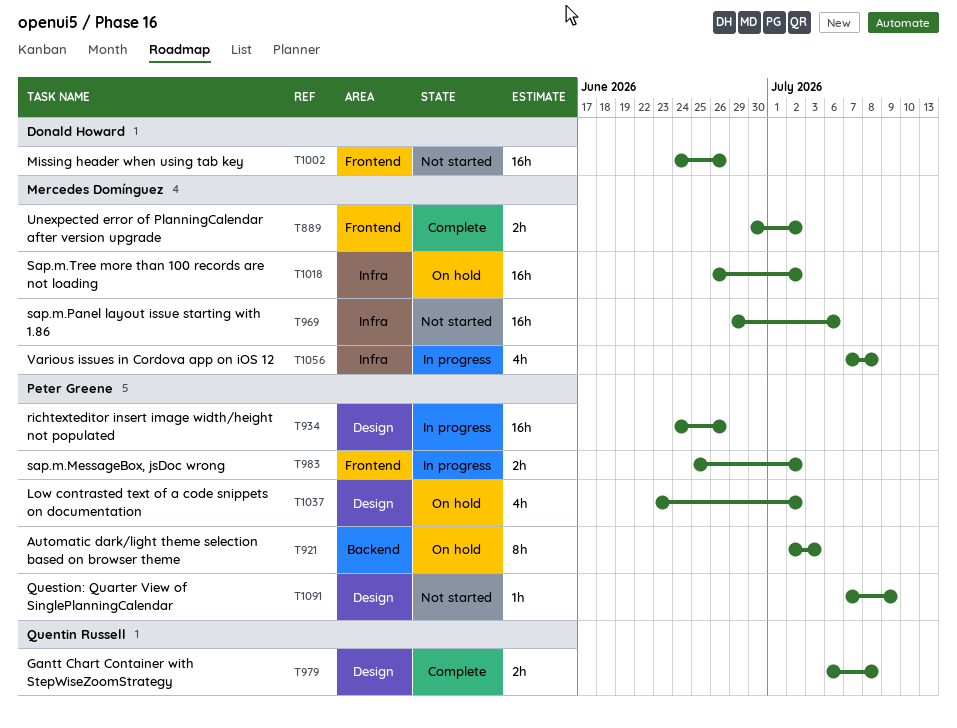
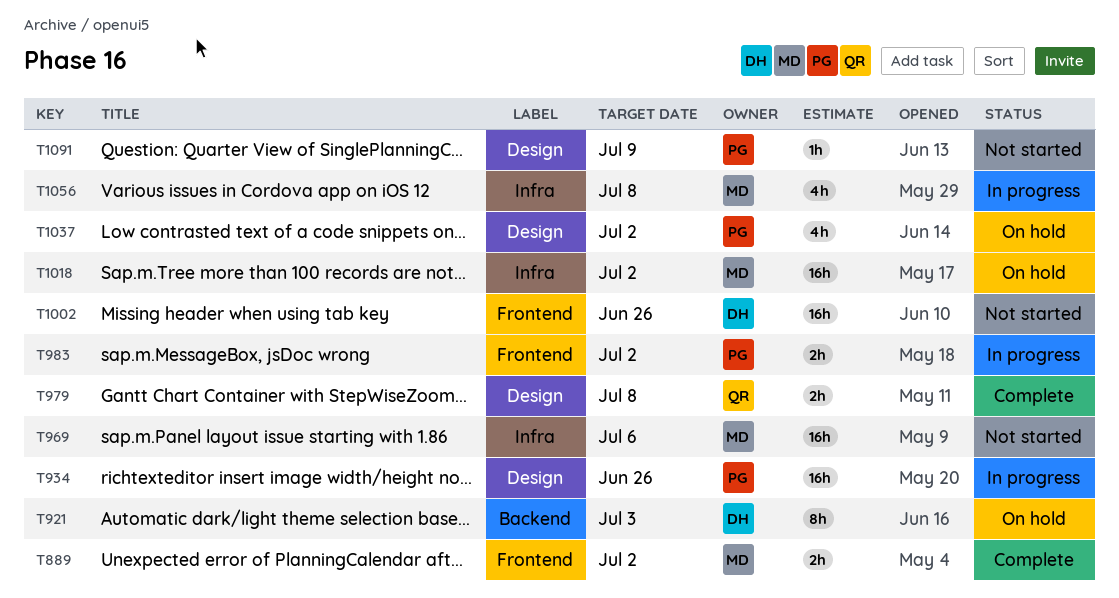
T921, owner: Peter Greene -> Donald Howard

